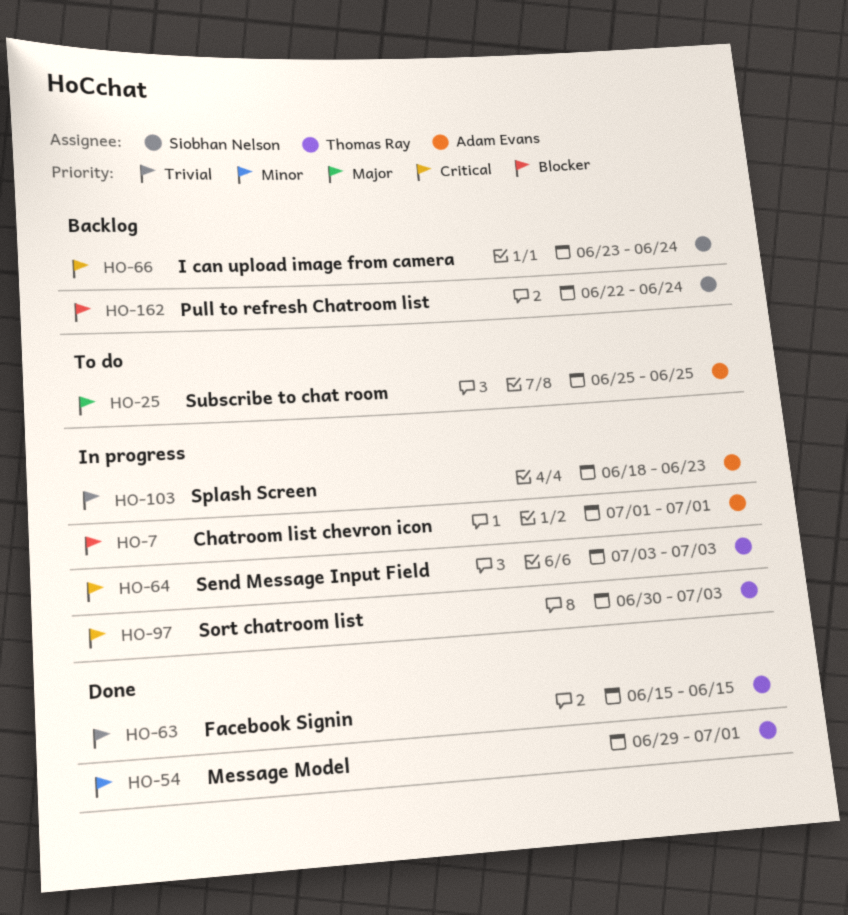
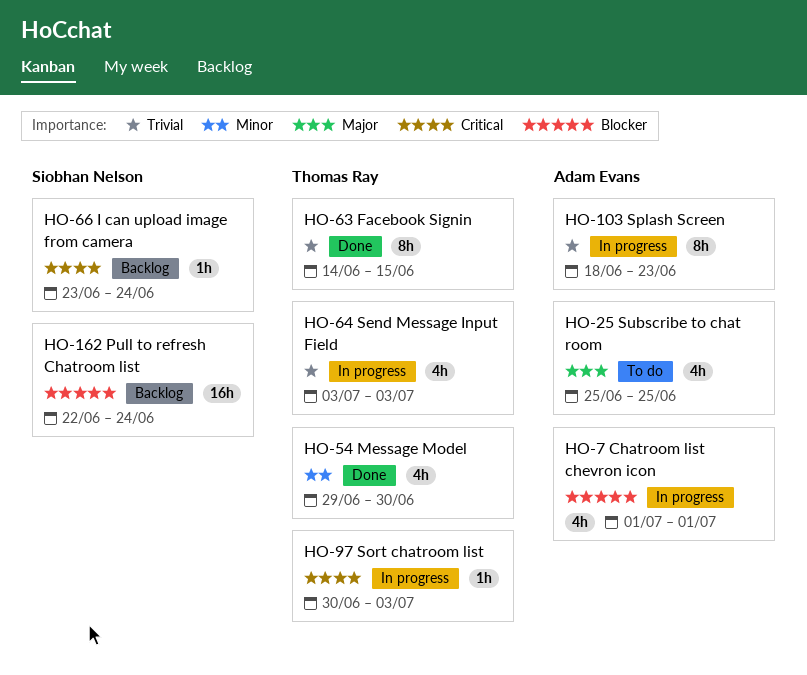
HO-54, due: Jul 1 -> Jun 30
HO-63, start: Jun 15 -> Jun 14
HO-64, priority: Critical -> Trivial

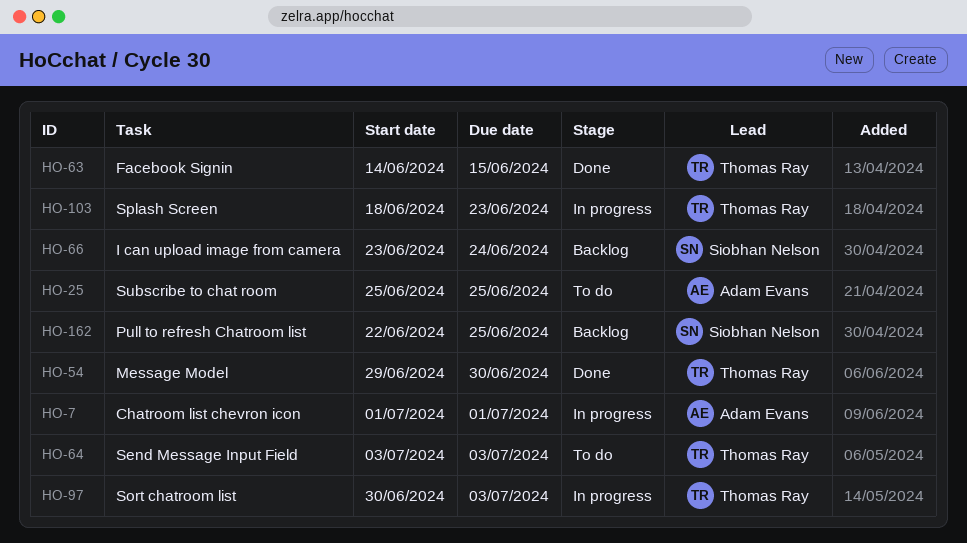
HO-64, status: In progress -> To do
HO-103, owner: Adam Evans -> Thomas Ray
HO-162, due: Jun 24 -> Jun 25

